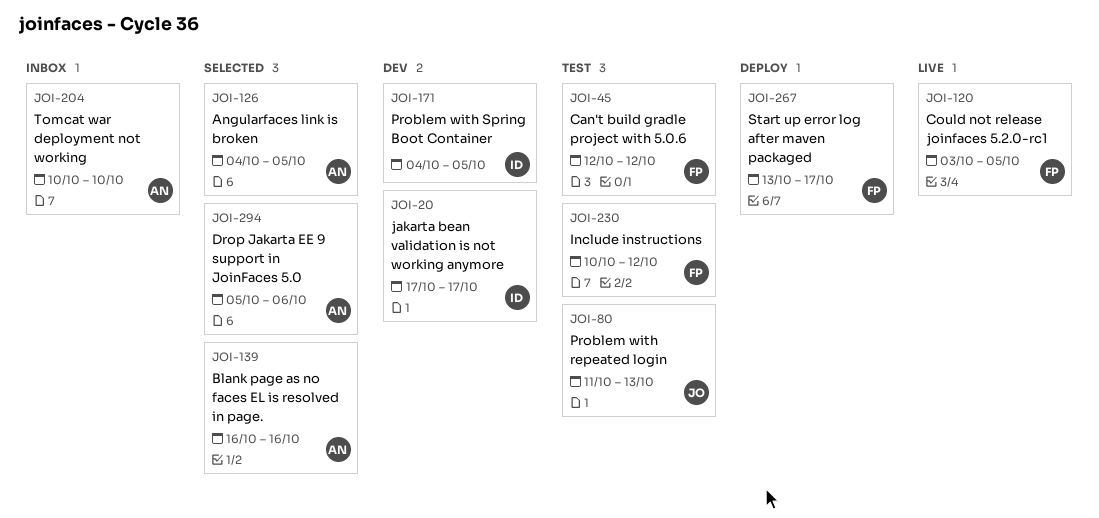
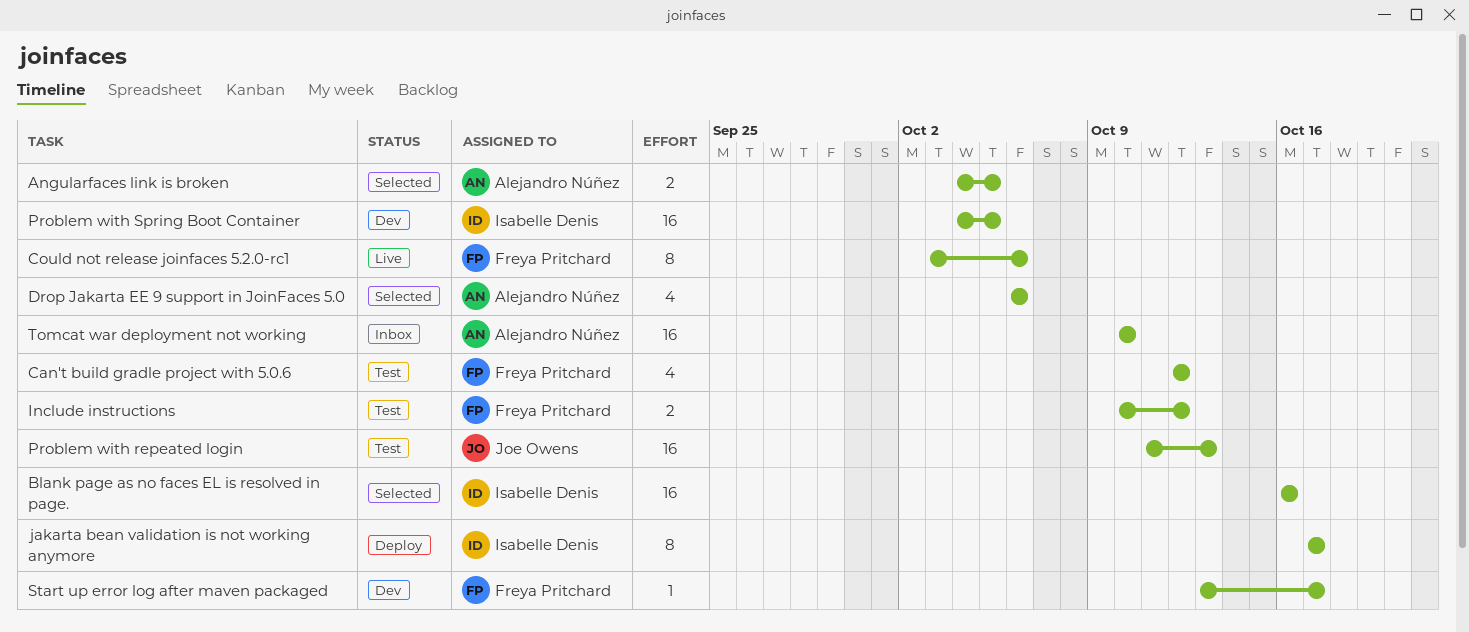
Blank page as no faces EL is resolved in page., owner: Alejandro Núñez -> Isabelle Denis
Could not release joinfaces 5.2.0-rc1, due: Oct 5 -> Oct 6
Drop Jakarta EE 9 support in JoinFaces 5.0, start: Oct 5 -> Oct 6
jakarta bean validation is not working anymore, status: Dev -> Deploy
Start up error log after maven packaged, status: Deploy -> Dev

